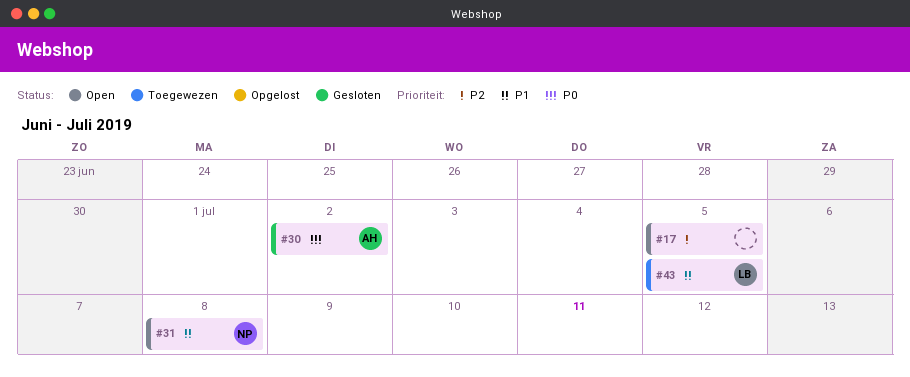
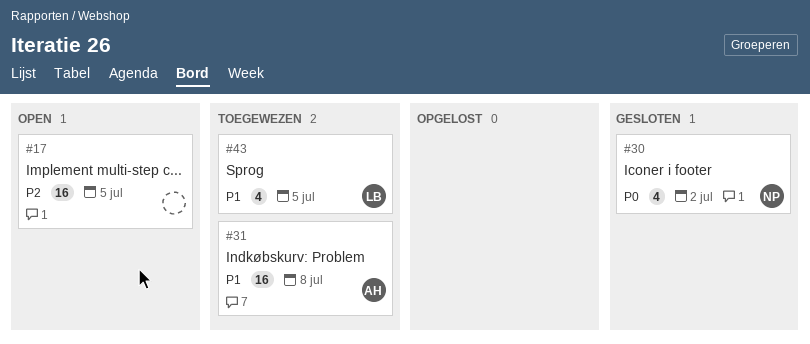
#30, owner: AH -> NP
#31, status: Open -> Toegewezen
#31, owner: NP -> AH

